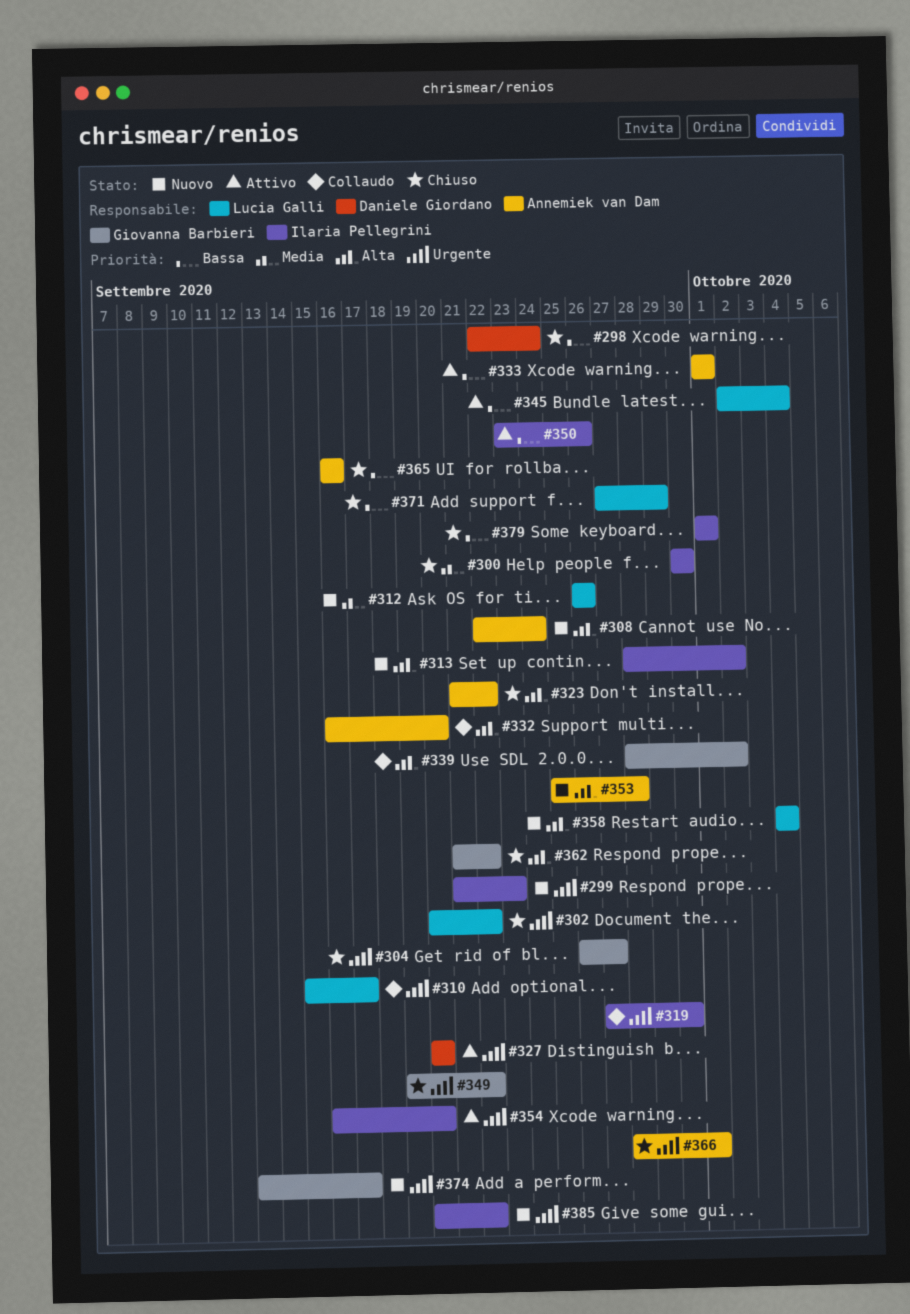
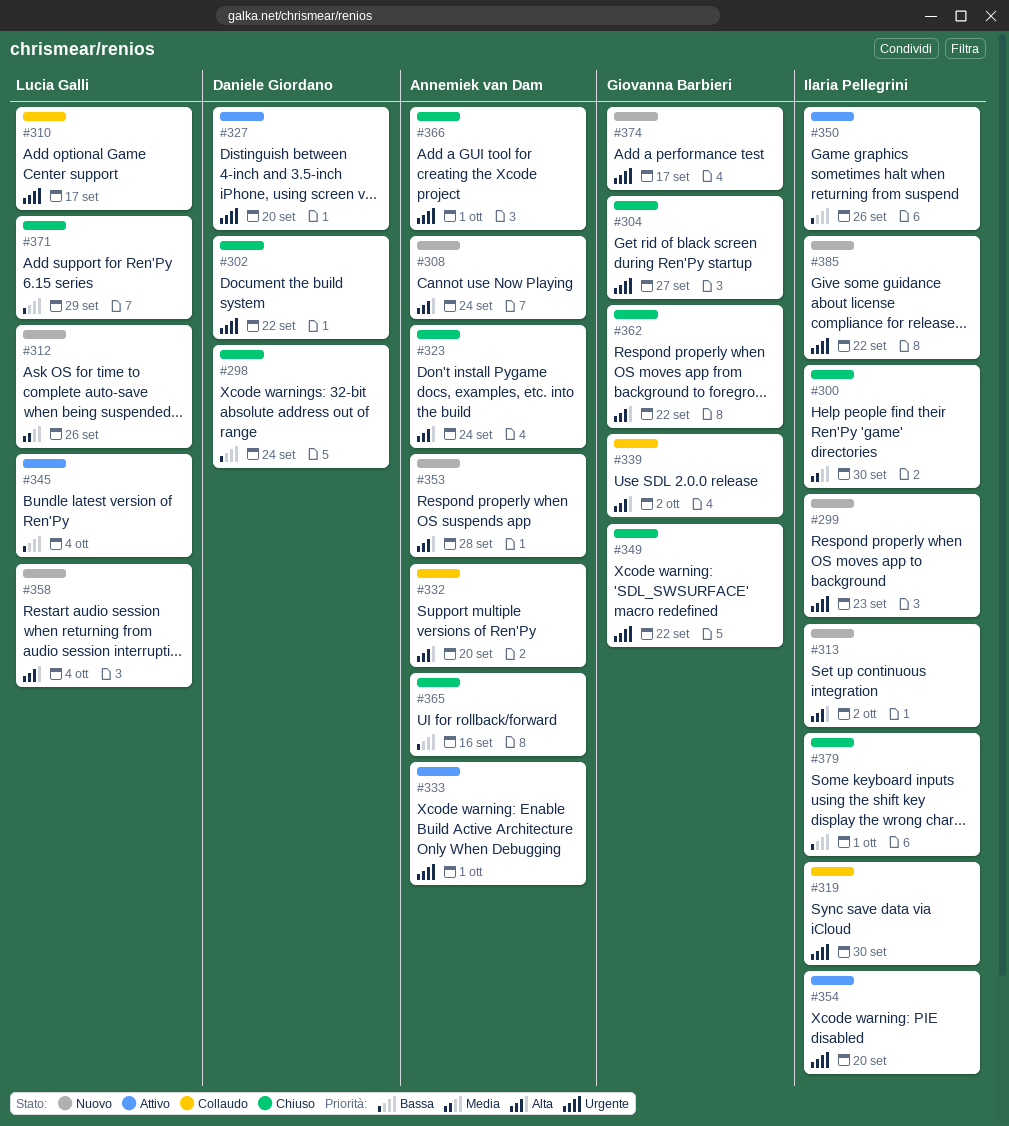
#302, owner: Lucia Galli -> Daniele Giordano
#323, due: Sep 22 -> Sep 24
#333, priority: Bassa -> Urgente

